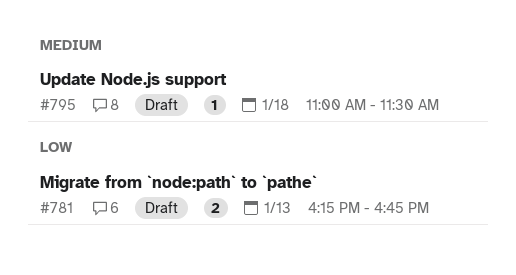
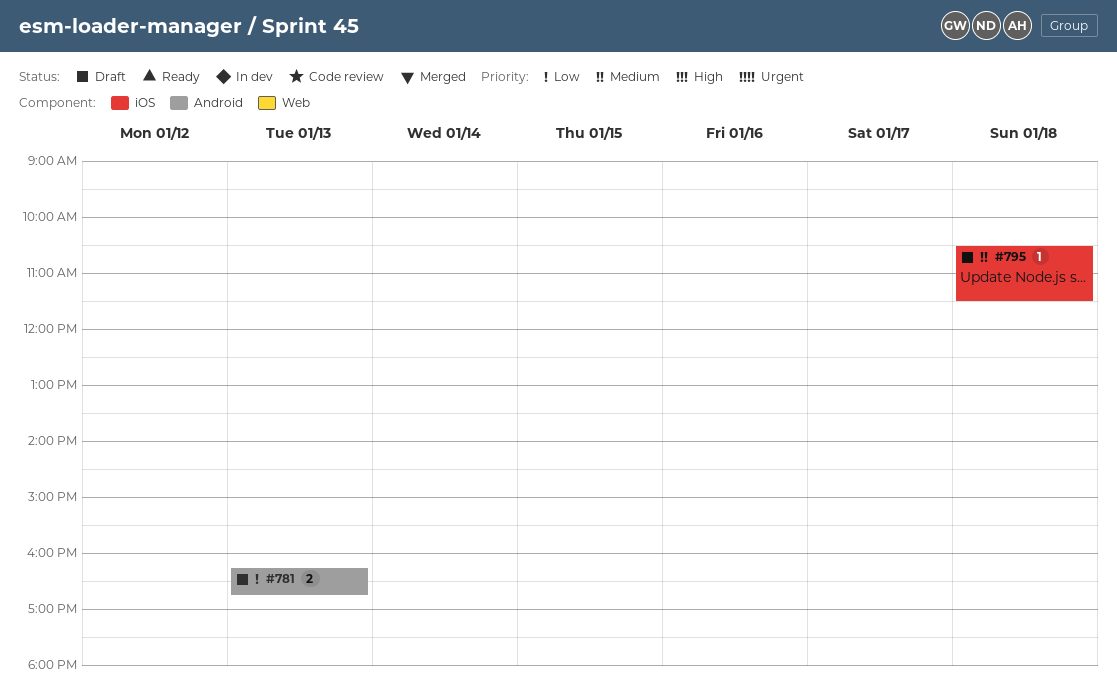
#795, begins: 11:00 -> 10:30

